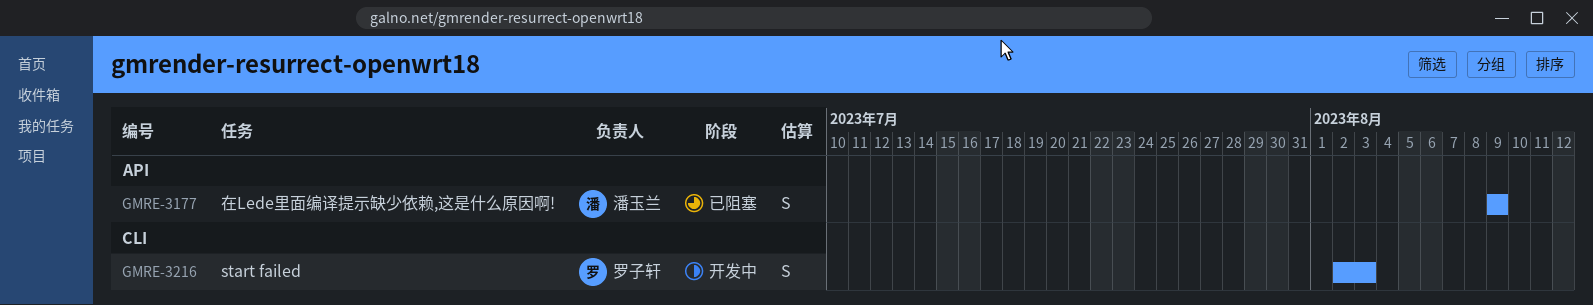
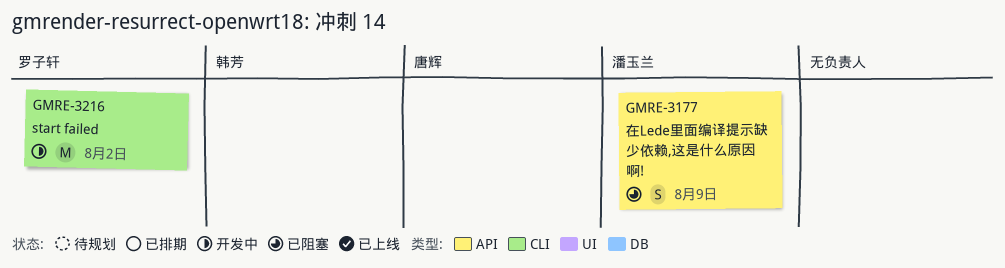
GMRE-3216, estimate: S -> M
GMRE-3216, due: Aug 3 -> Aug 2

